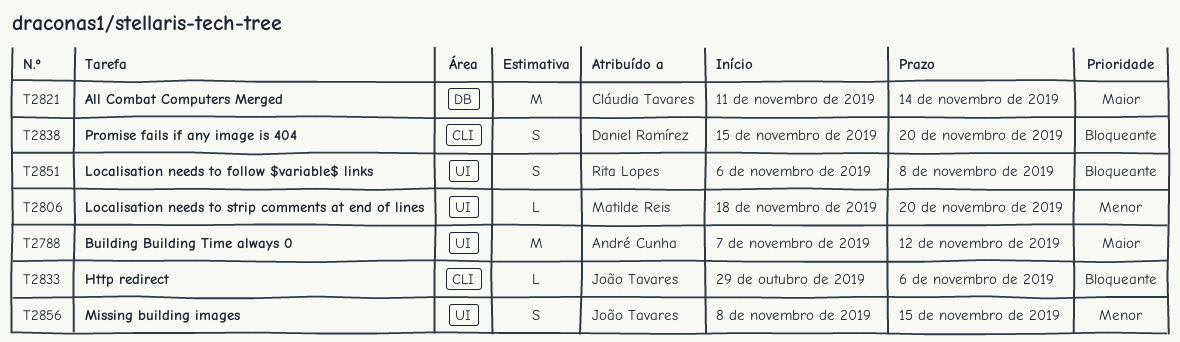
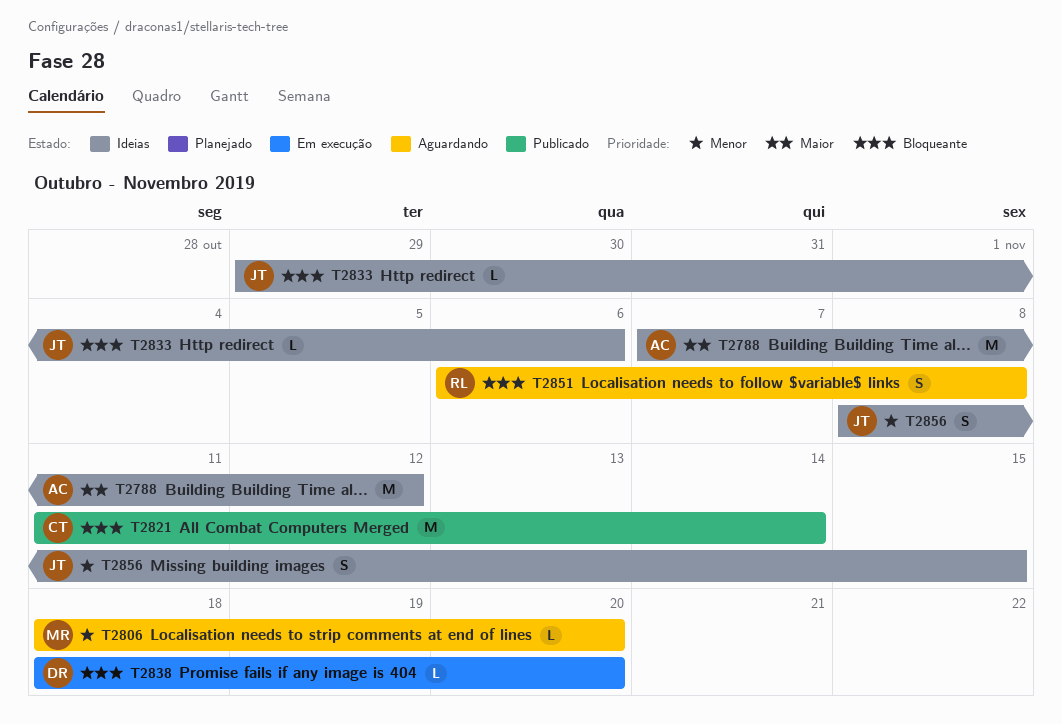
T2821, priority: Maior -> Bloqueante
T2838, estimate: S -> L
T2838, start: Nov 15 -> Nov 18

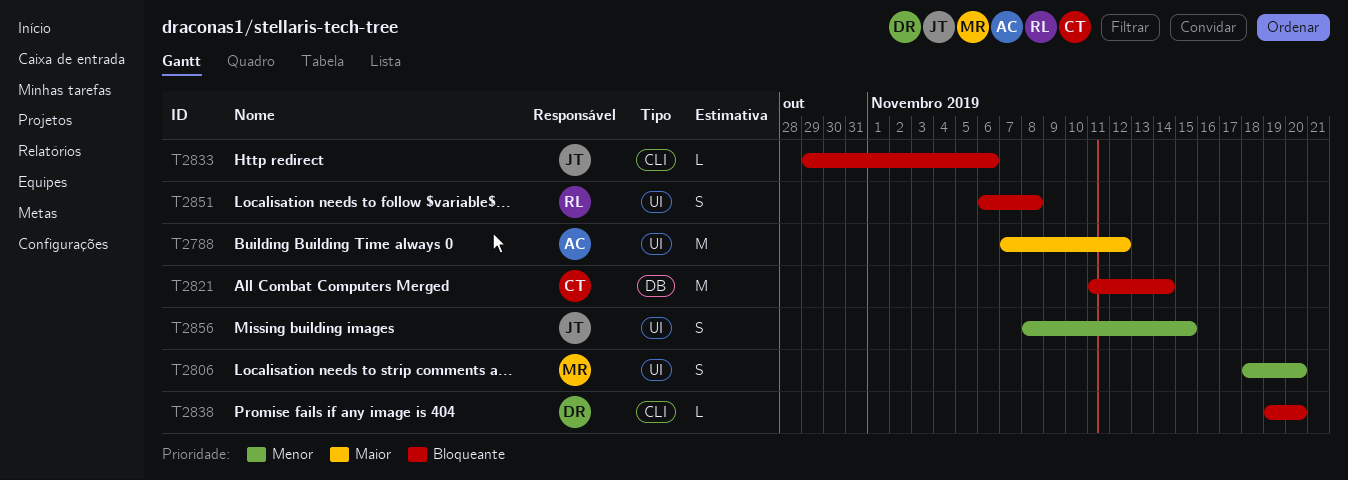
T2806, estimate: L -> S
T2838, start: Nov 18 -> Nov 19

